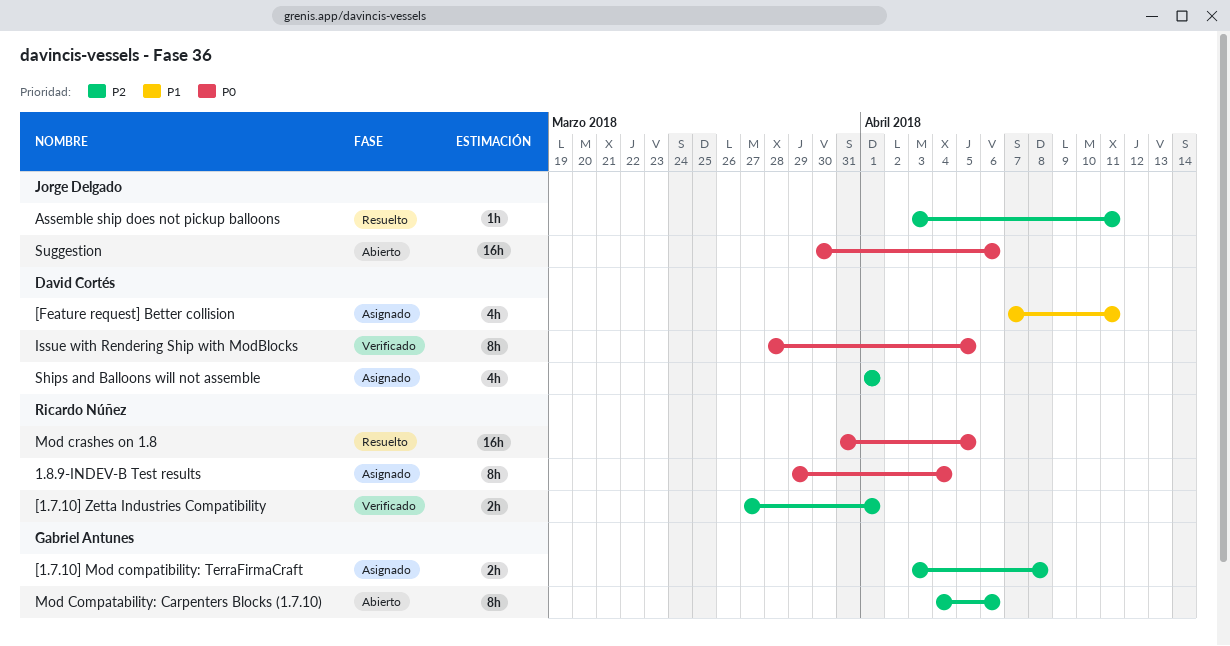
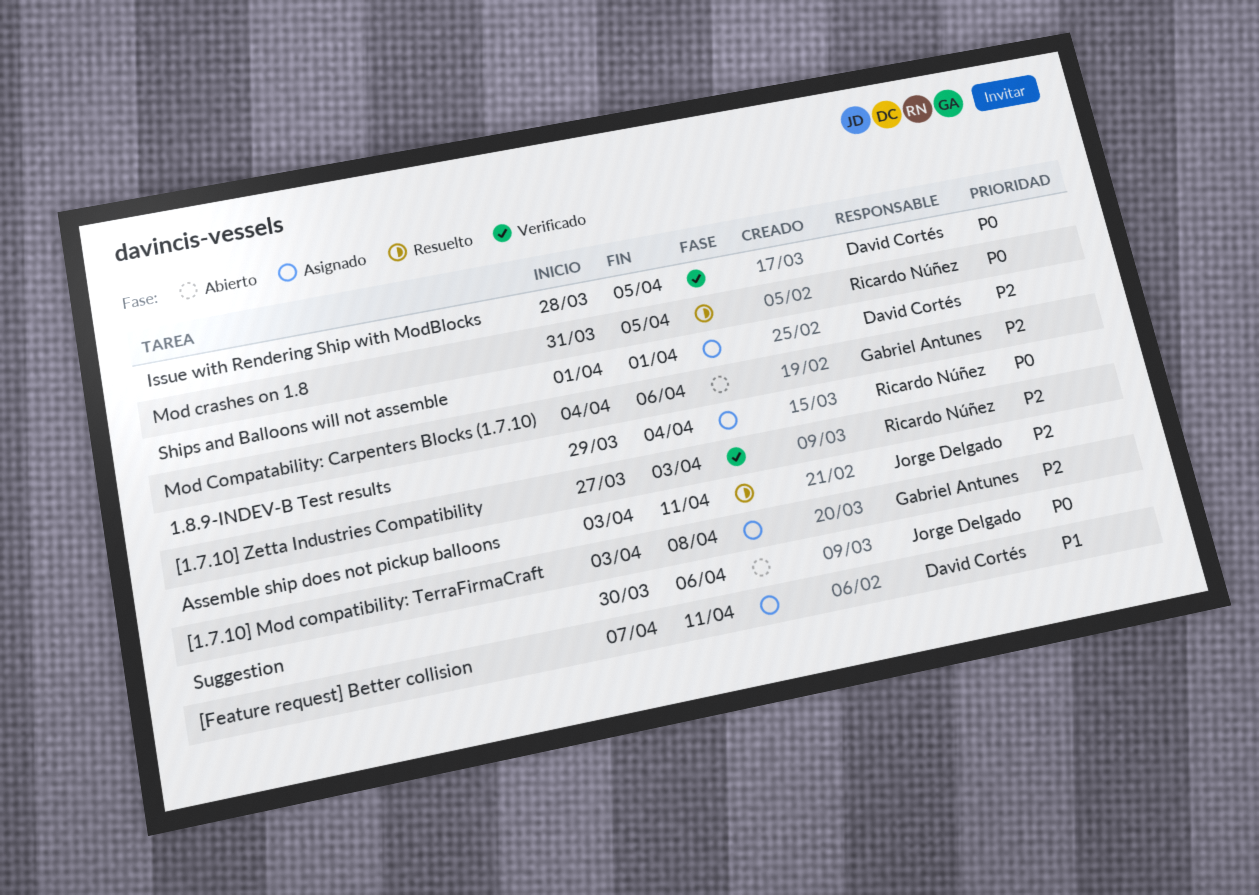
[1.7.10] Zetta Industries Compatibility, due: Apr 1 -> Apr 3

